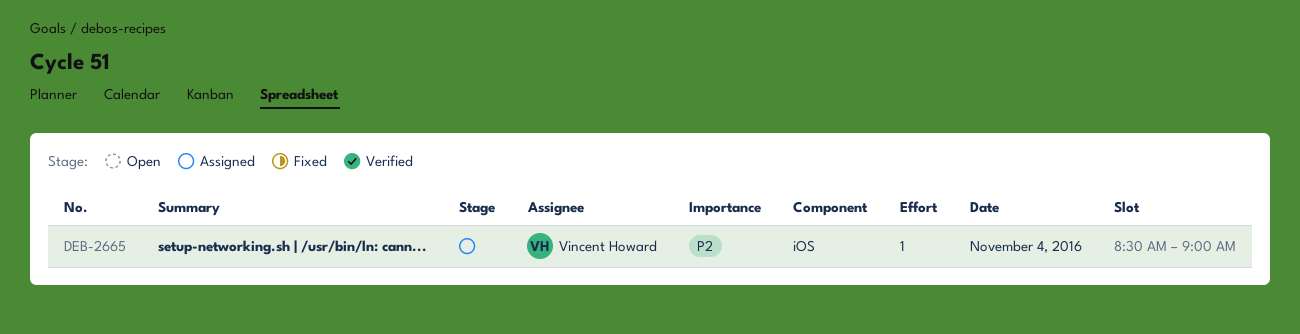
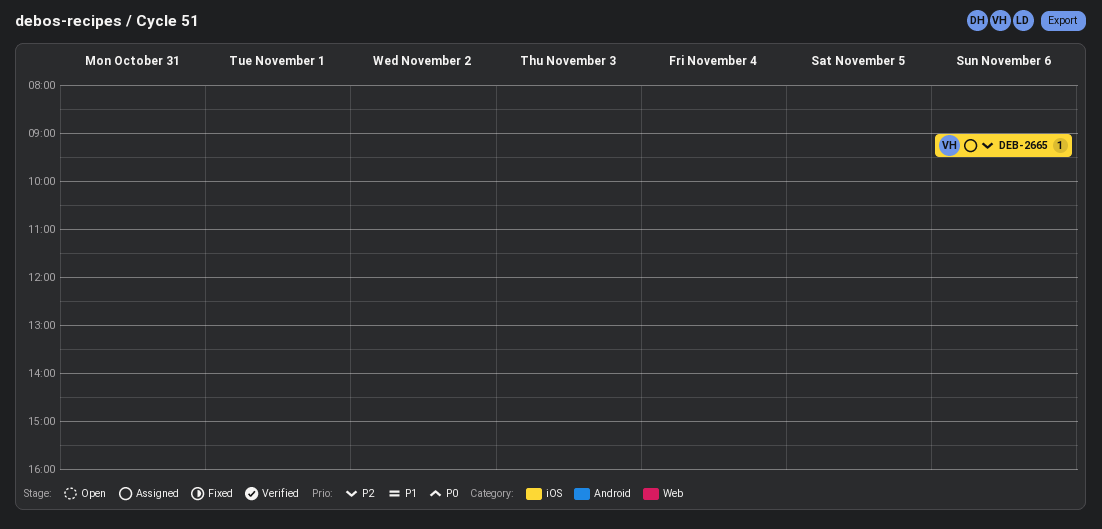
DEB-2665, day: Nov 4 -> Nov 6
DEB-2665, begins: 08:30 -> 09:00
DEB-2665, ends: 09:00 -> 09:30

